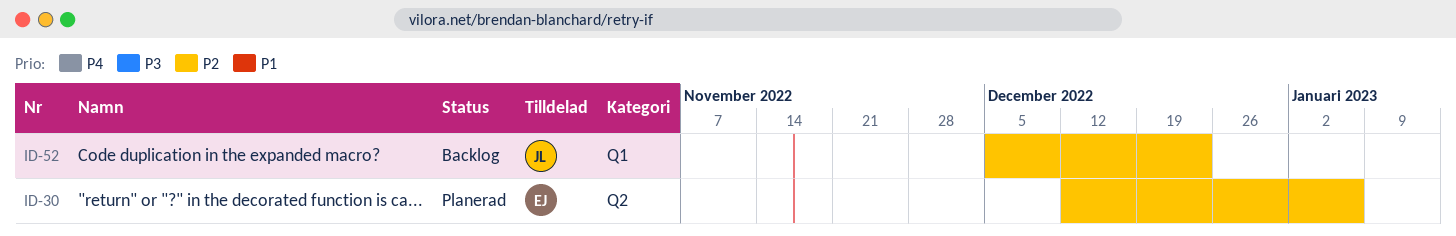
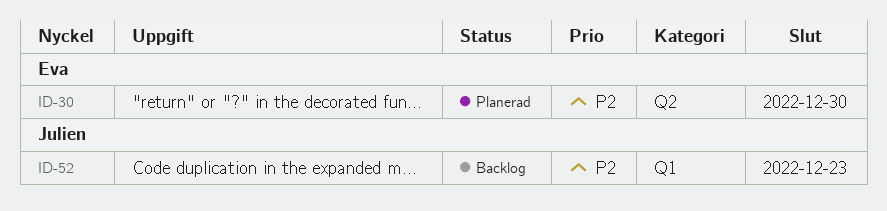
ID-30, due: Jan 6 -> Dec 30

